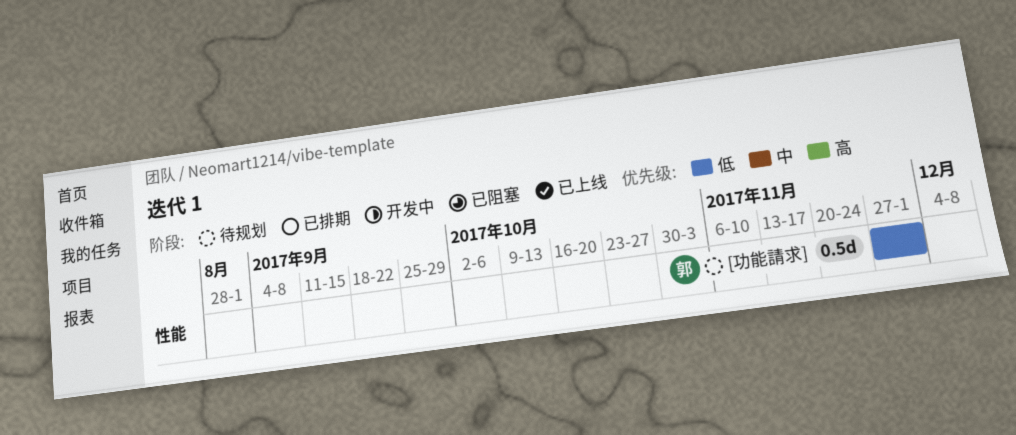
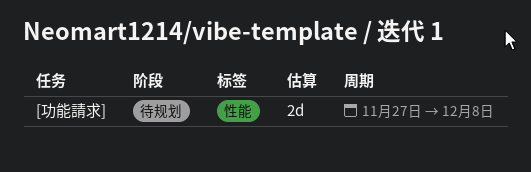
[功能請求], estimate: 0.5d -> 2d
[功能請求], due: Dec 1 -> Dec 8

